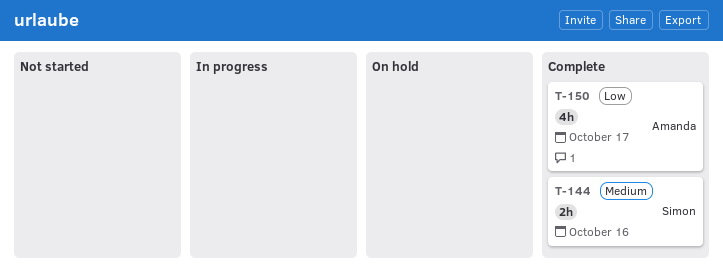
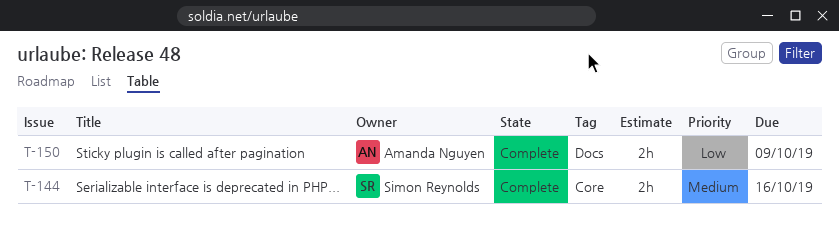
T-150, estimate: 4h -> 2h
T-150, due: Oct 17 -> Oct 9

